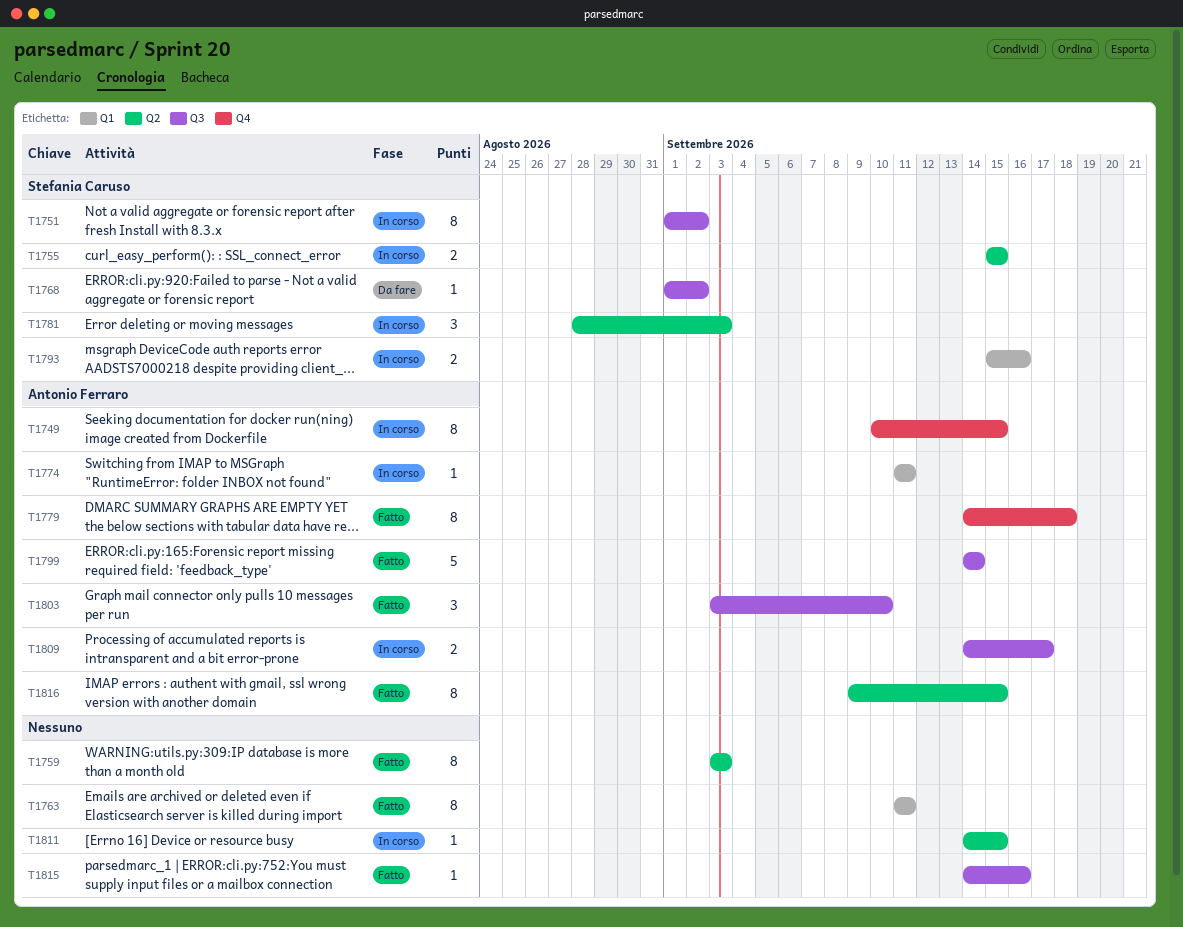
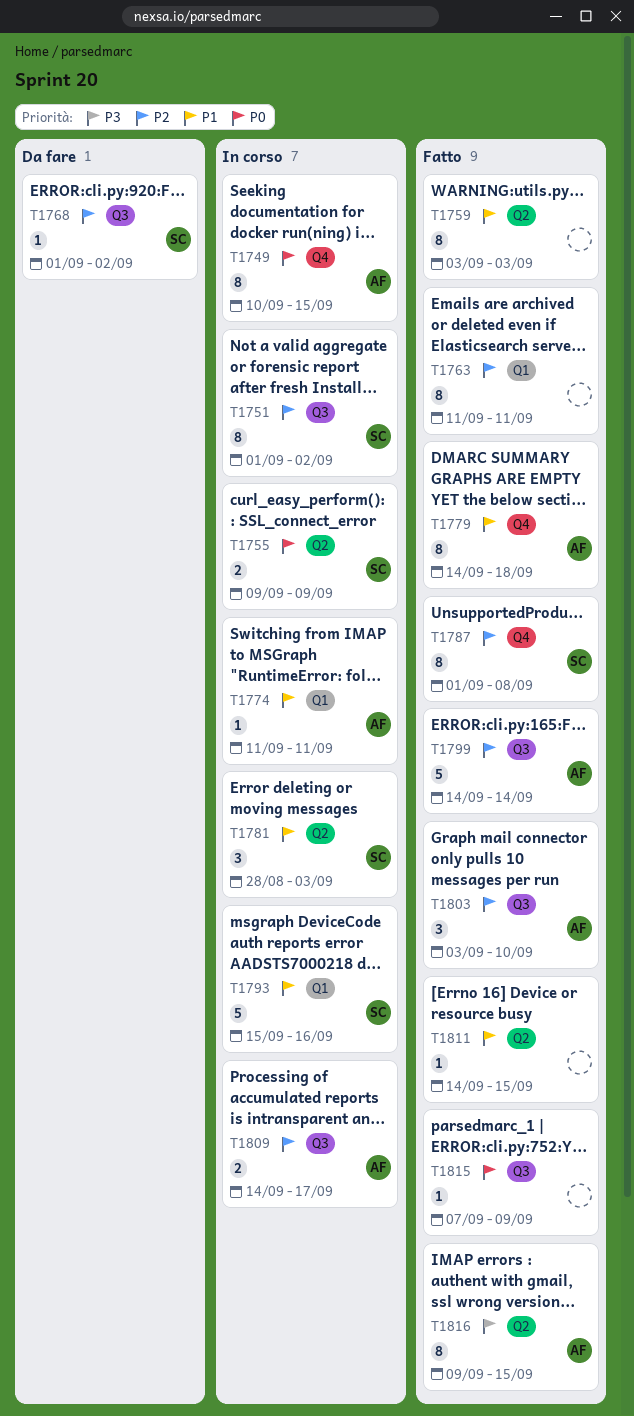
T1755, start: Sep 15 -> Sep 9
T1755, due: Sep 15 -> Sep 9
T1787: none -> present
T1793, estimate: 2 -> 5
T1811, status: In corso -> Fatto
T1815, start: Sep 14 -> Sep 7
T1815, due: Sep 16 -> Sep 9

